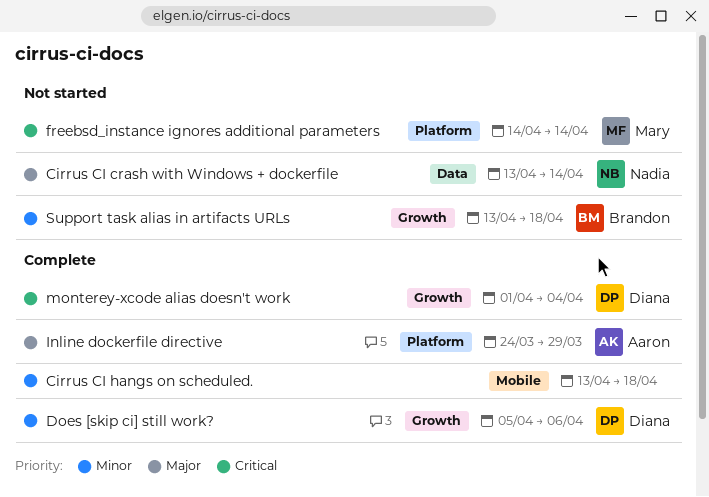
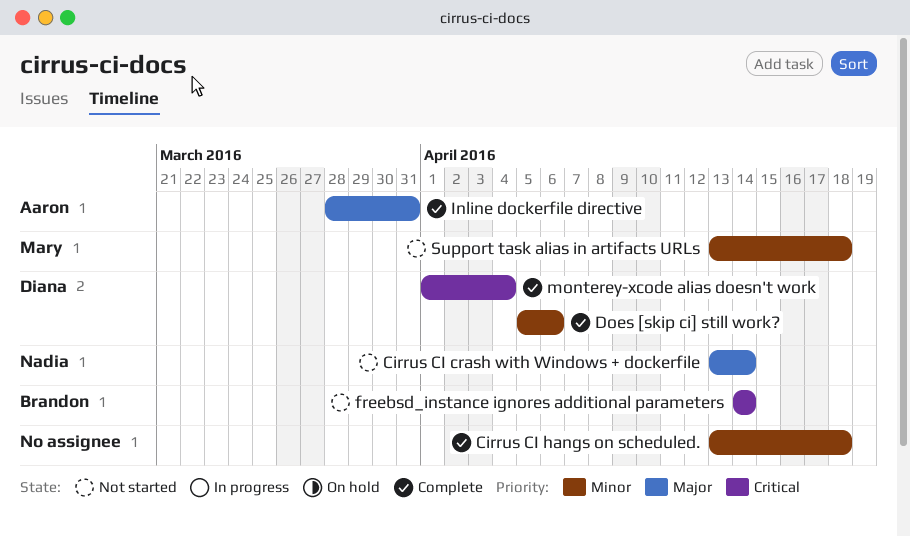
freebsd_instance ignores additional parameters, owner: Mary -> Brandon
Inline dockerfile directive, start: Mar 24 -> Mar 28
Inline dockerfile directive, due: Mar 29 -> Mar 31
Support task alias in artifacts URLs, owner: Brandon -> Mary

